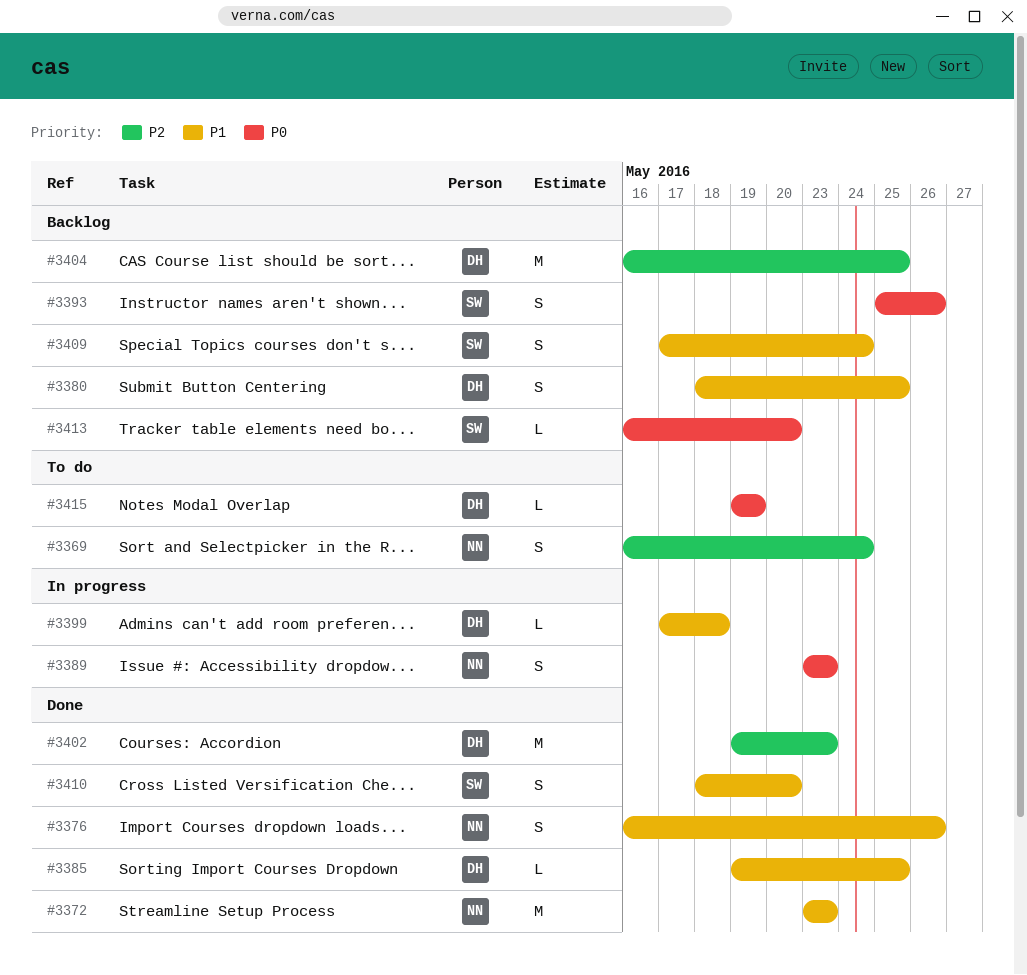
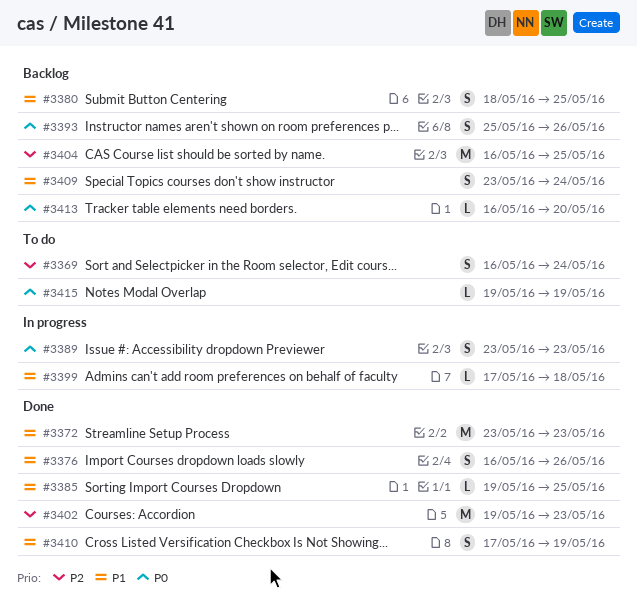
#3409, start: May 17 -> May 23
#3410, start: May 18 -> May 17
#3410, due: May 20 -> May 19

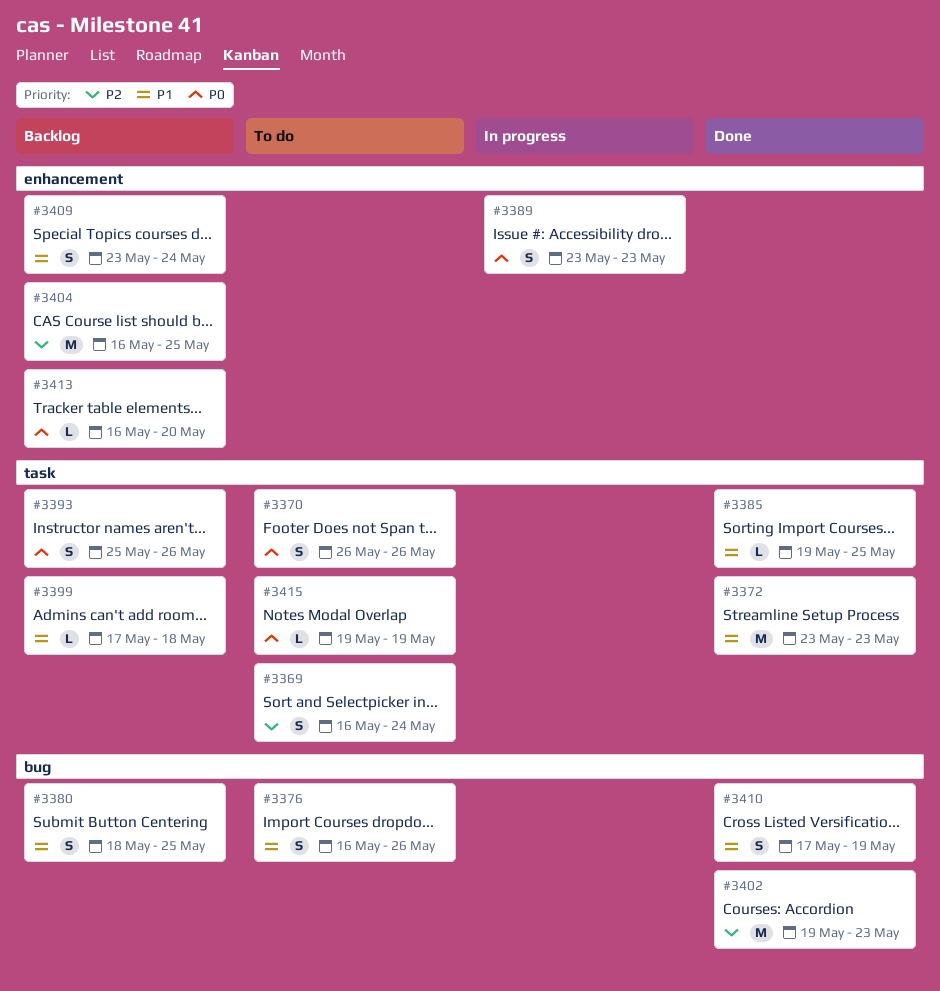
#3370: none -> present
#3376, status: Done -> To do
#3399, status: In progress -> Backlog

